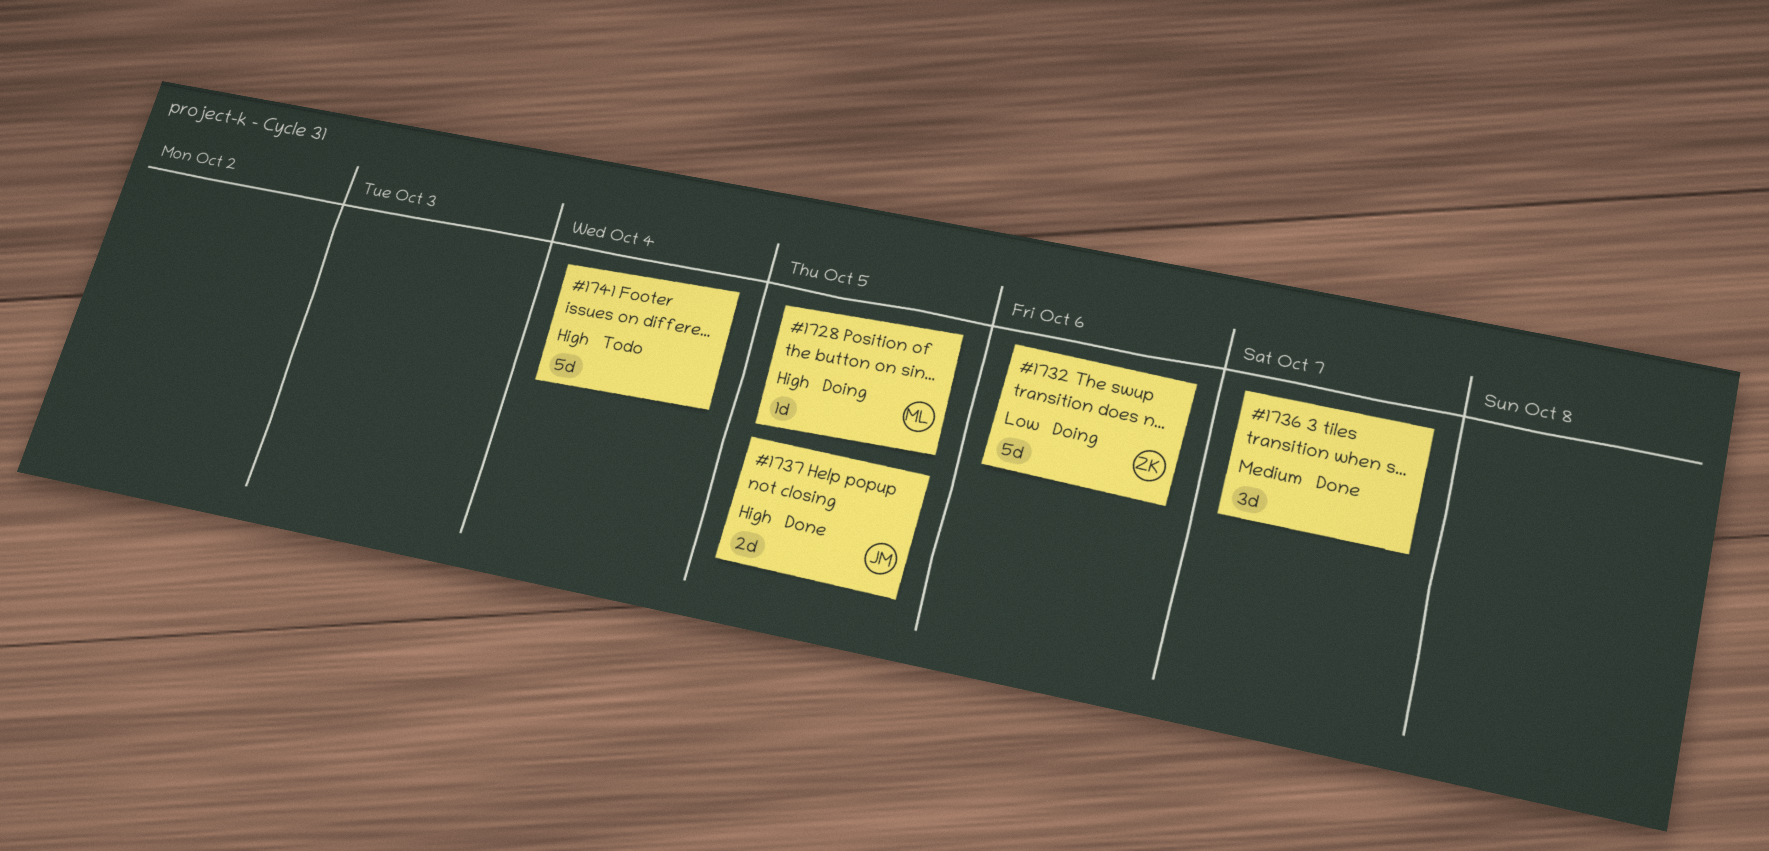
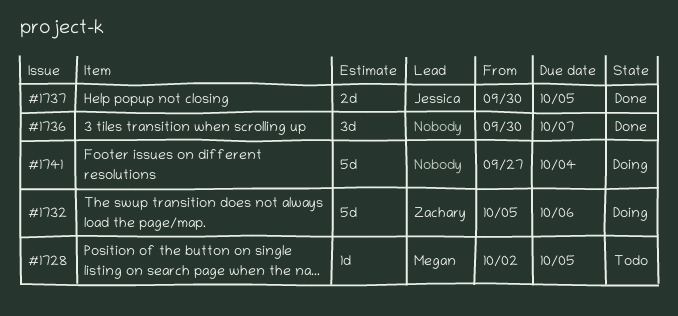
#1728, status: Doing -> Todo
#1741, status: Todo -> Doing

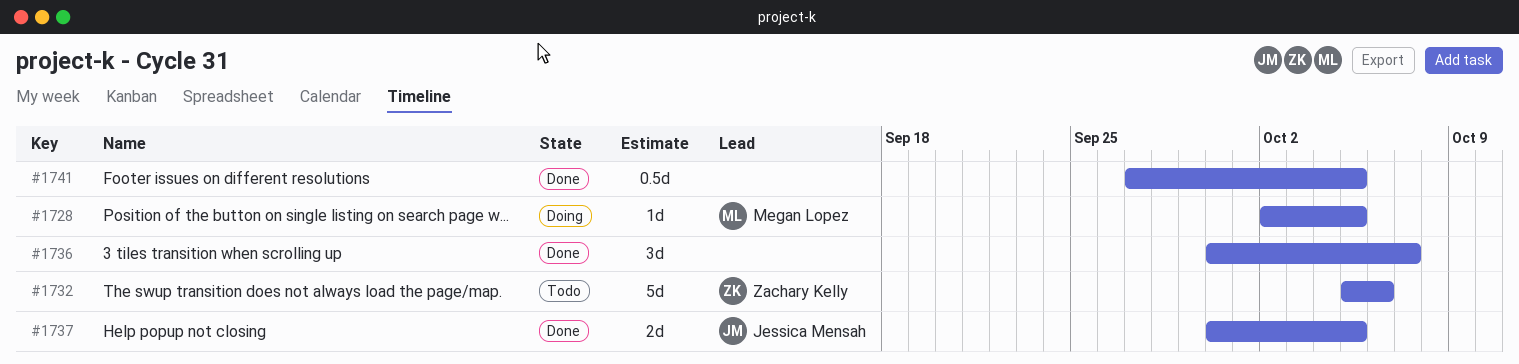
#1728, status: Todo -> Doing
#1732, status: Doing -> Todo
#1741, status: Doing -> Done
#1741, estimate: 5d -> 0.5d
#1741, due: Oct 4 -> Oct 5

